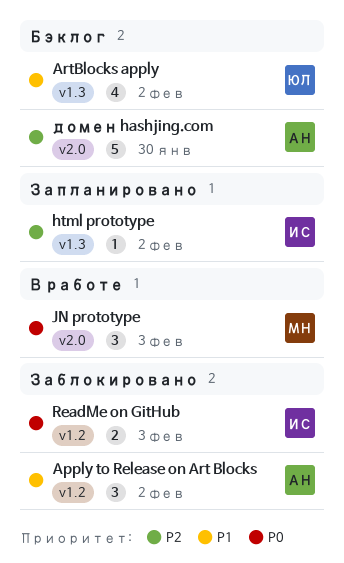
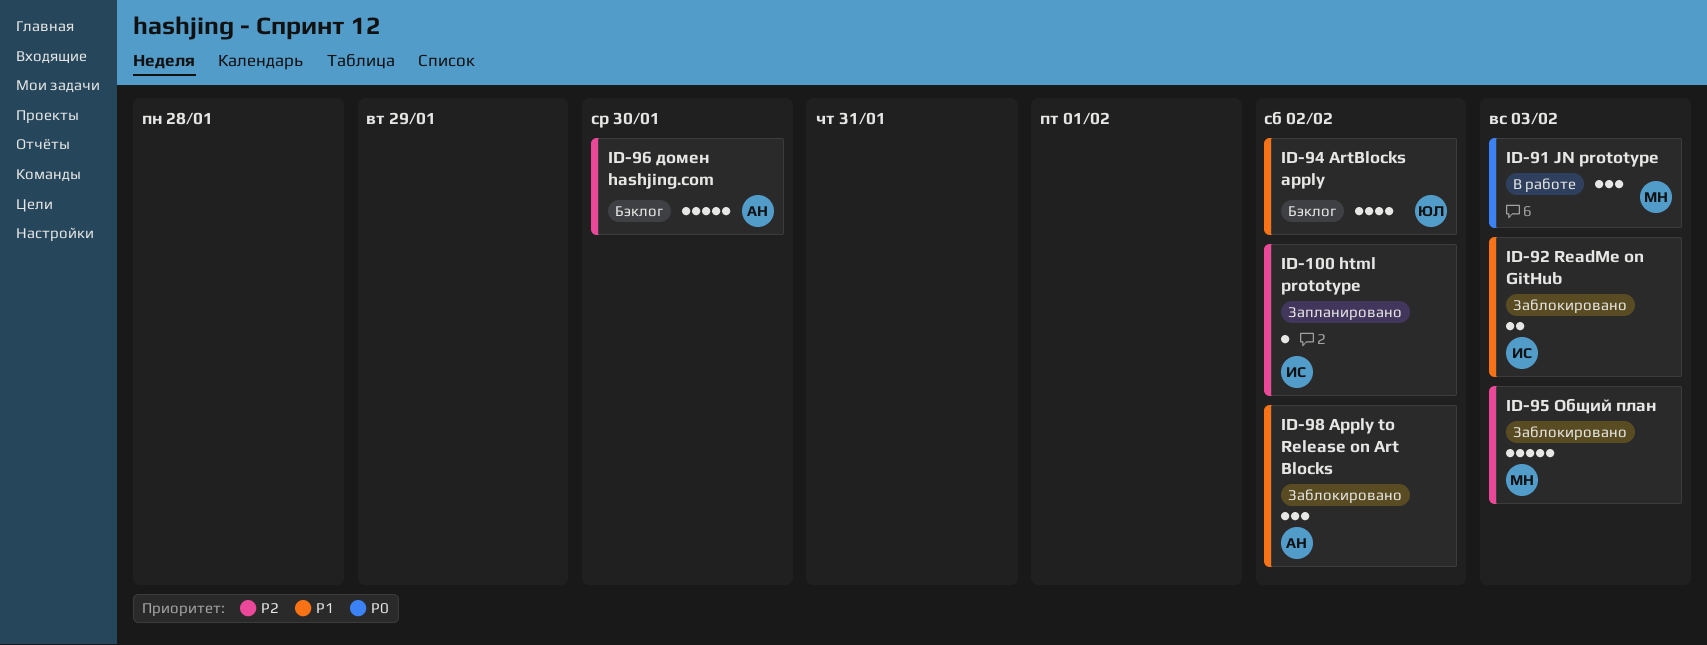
ReadMe on GitHub, priority: P0 -> P1
Общий план: none -> present

